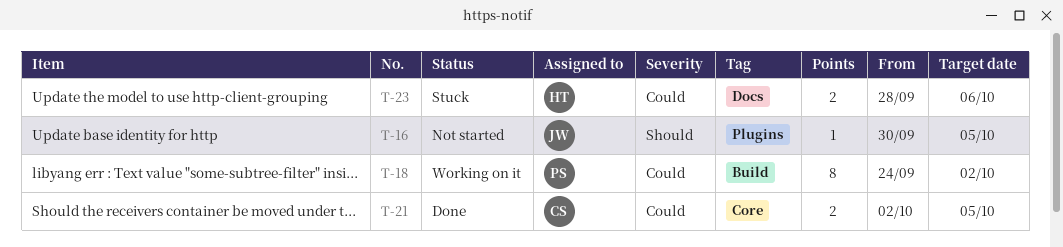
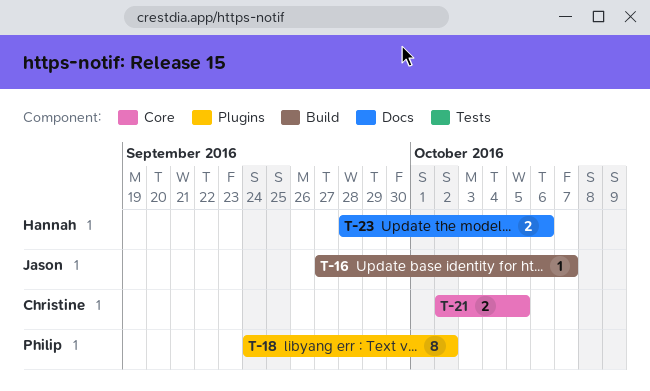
T-16, label: Plugins -> Build
T-16, start: Sep 30 -> Sep 27
T-16, due: Oct 5 -> Oct 7
T-18, label: Build -> Plugins

